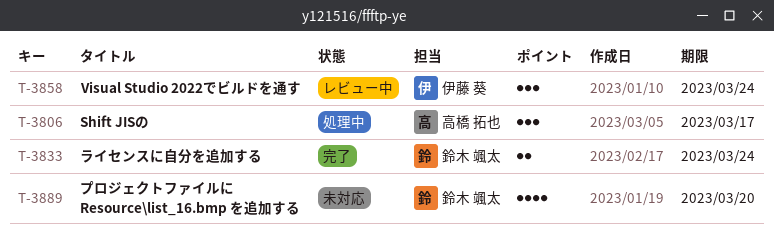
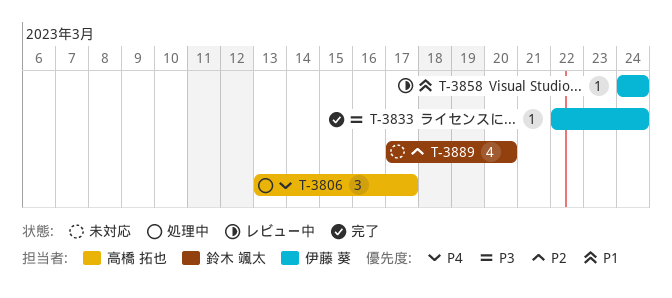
T-3833, owner: 鈴木 颯太 -> 伊藤 葵
T-3833, estimate: 2 -> 1
T-3858, estimate: 3 -> 1

